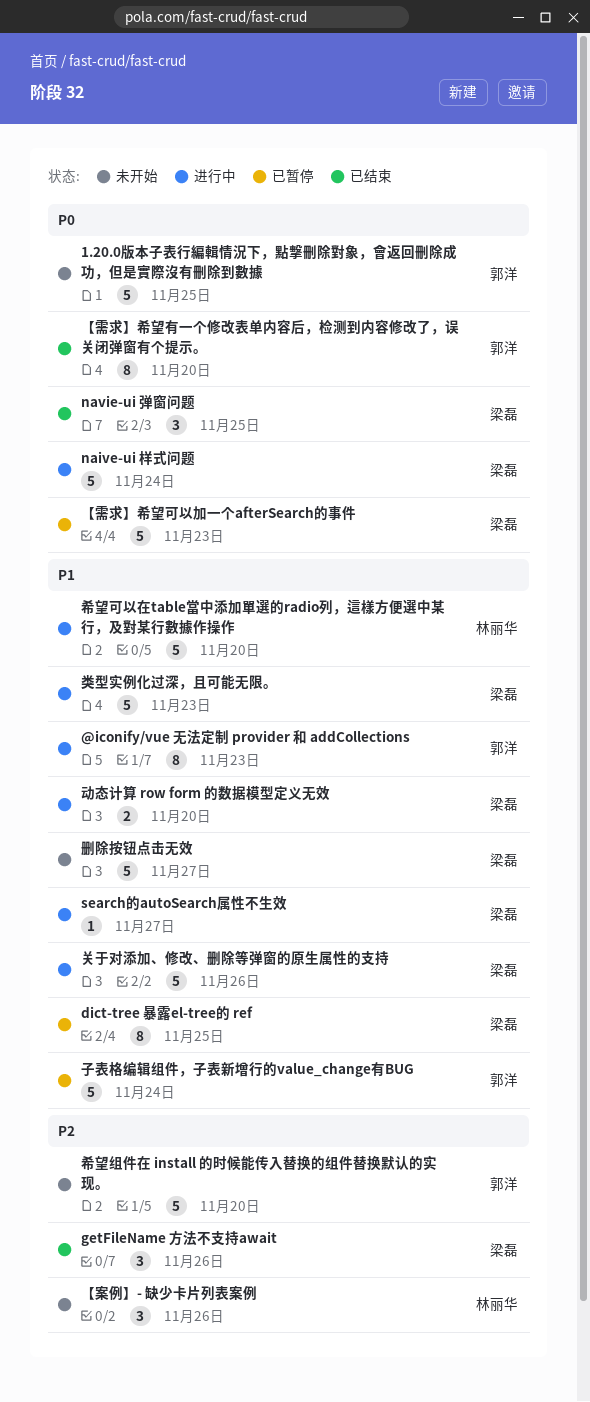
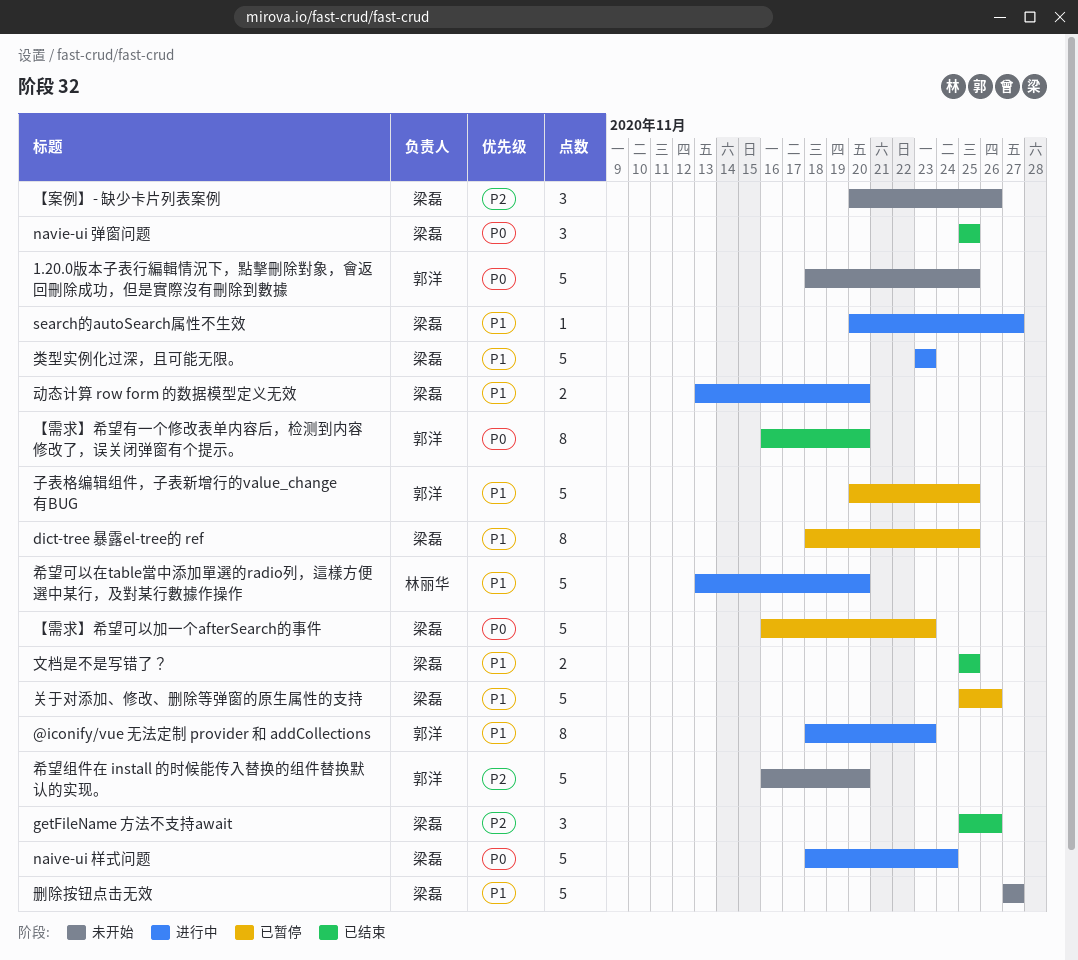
【案例】- 缺少卡片列表案例, owner: 林丽华 -> 梁磊
关于对添加、修改、删除等弹窗的原生属性的支持, status: 进行中 -> 已暂停
子表格编辑组件，子表新增行的value_change有BUG, due: Nov 24 -> Nov 25
文档是不是写错了？: none -> present

